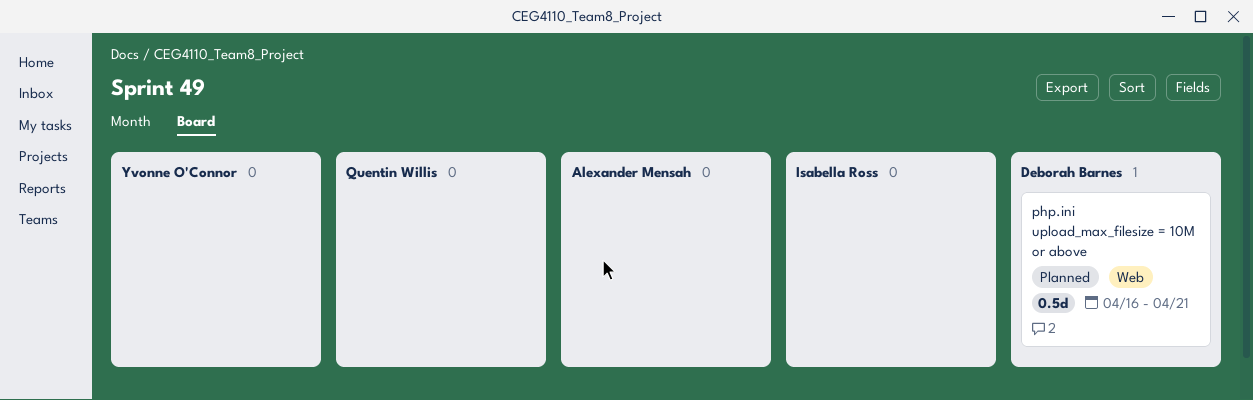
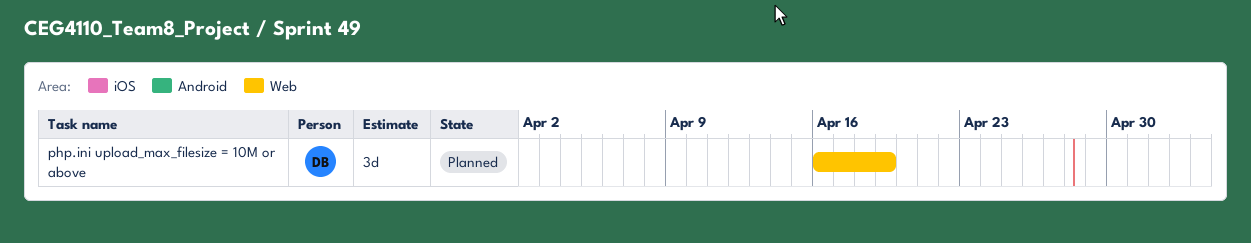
php.ini upload_max_filesize = 10M or above, estimate: 0.5d -> 3d
php.ini upload_max_filesize = 10M or above, due: Apr 21 -> Apr 19

